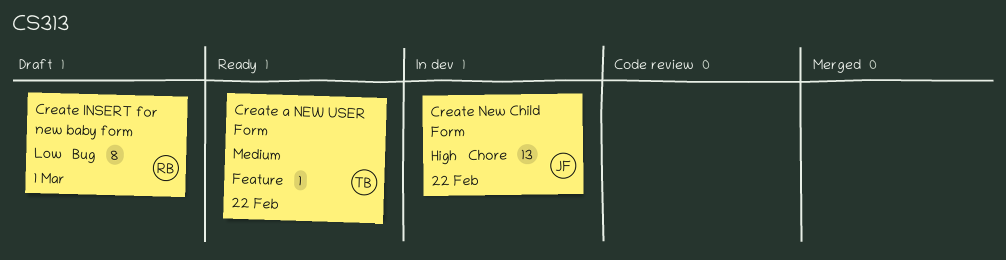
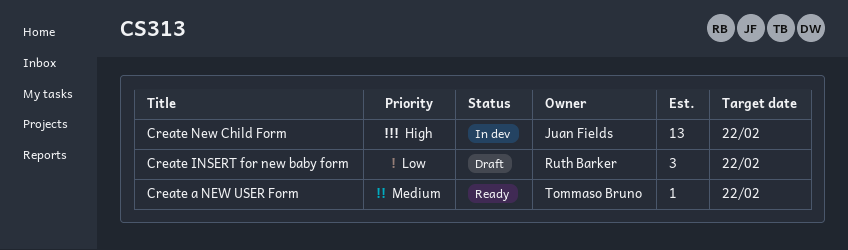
Create INSERT for new baby form, estimate: 8 -> 3
Create INSERT for new baby form, due: Mar 1 -> Feb 22

